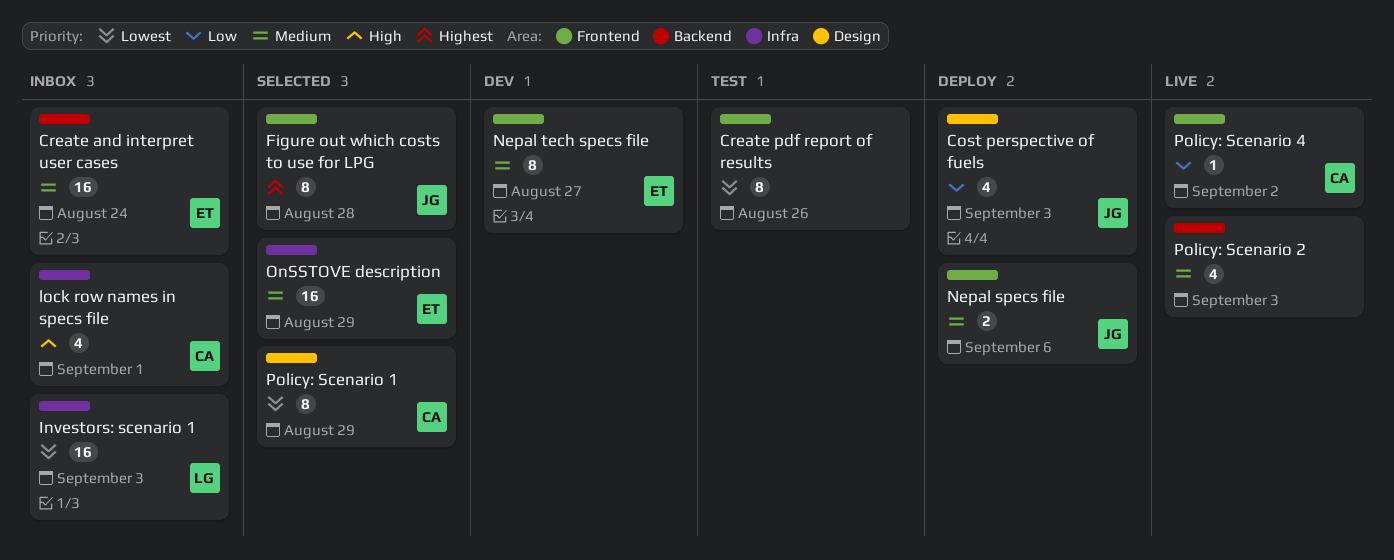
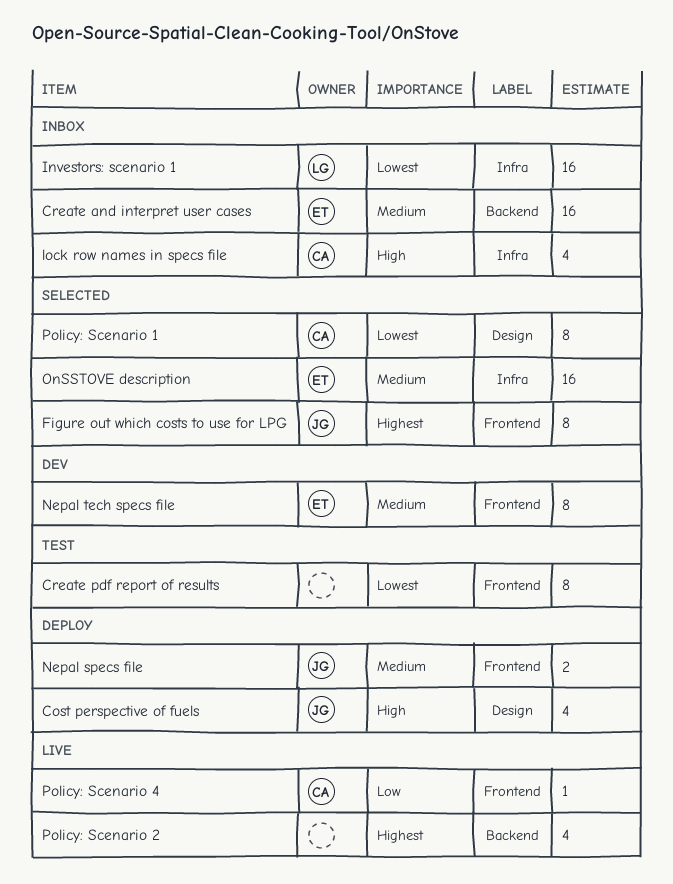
Cost perspective of fuels, priority: Low -> High
Policy: Scenario 2, priority: Medium -> Highest

